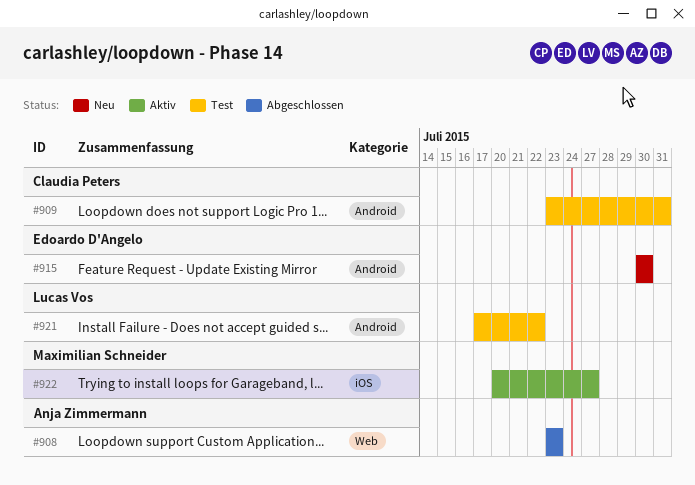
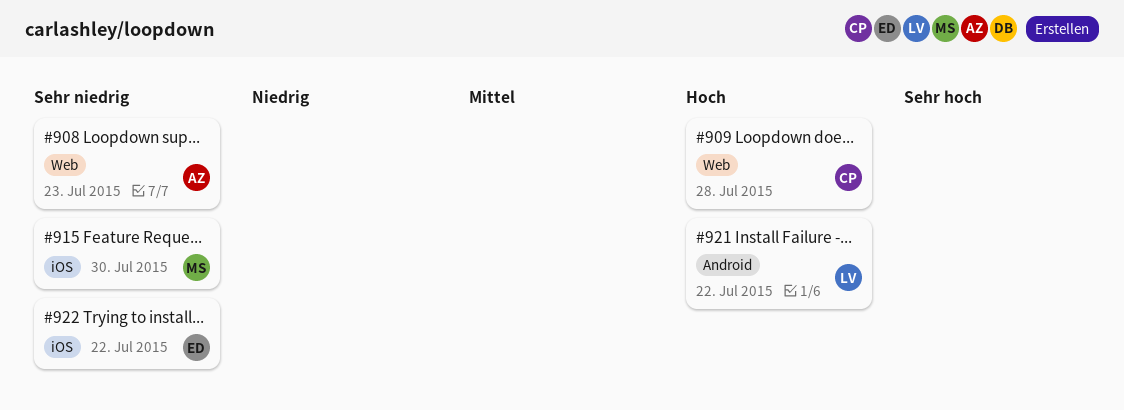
#909, label: Android -> Web
#909, due: Jul 31 -> Jul 28
#915, owner: Edoardo D'Angelo -> Maximilian Schneider
#915, label: Android -> iOS
#922, owner: Maximilian Schneider -> Edoardo D'Angelo
#922, due: Jul 27 -> Jul 22

